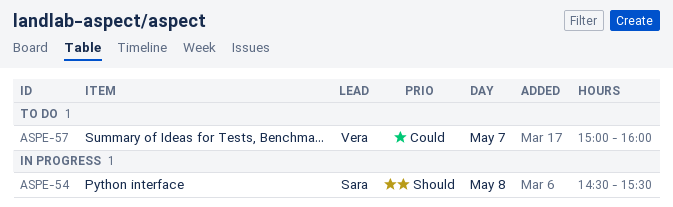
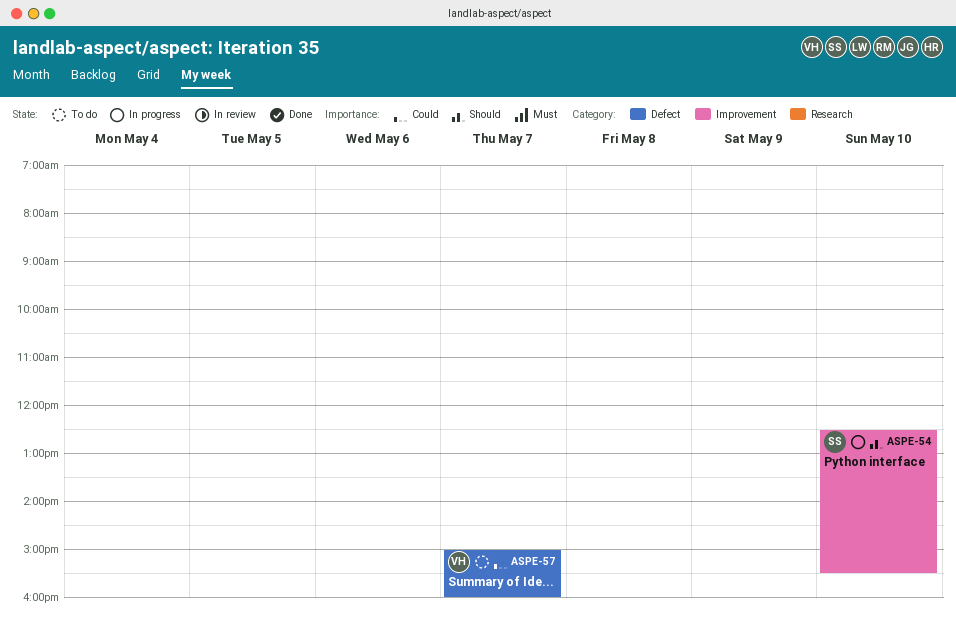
ASPE-54, day: May 8 -> May 10
ASPE-54, begins: 14:30 -> 12:30

